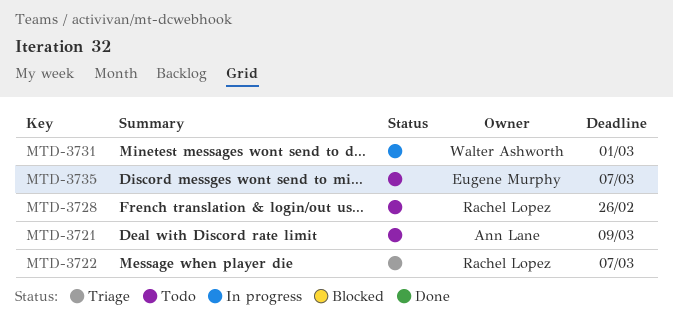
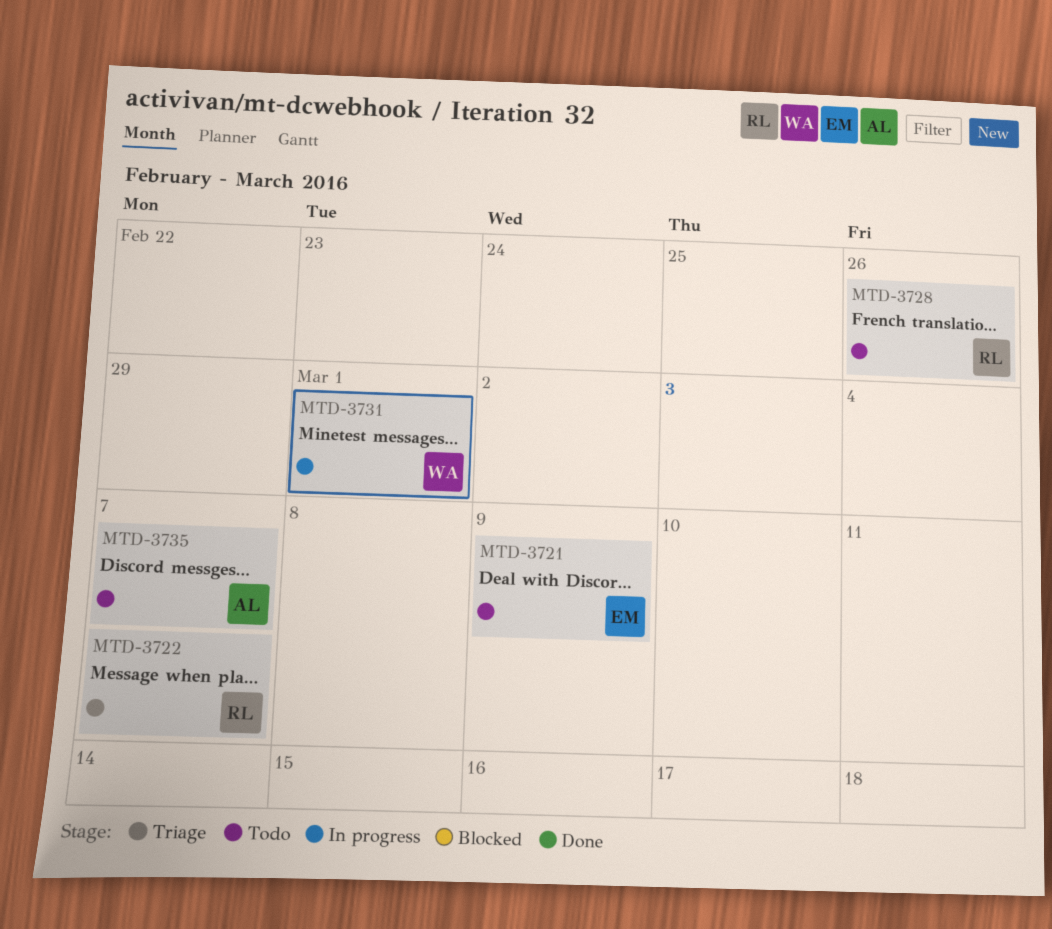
MTD-3721, owner: Ann Lane -> Eugene Murphy
MTD-3735, owner: Eugene Murphy -> Ann Lane

